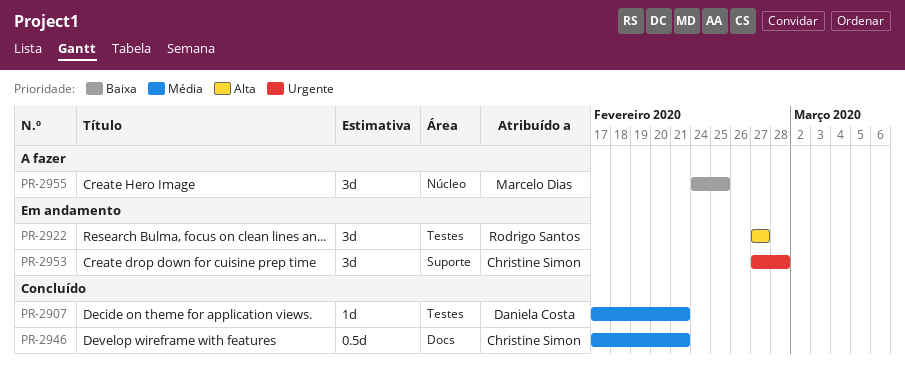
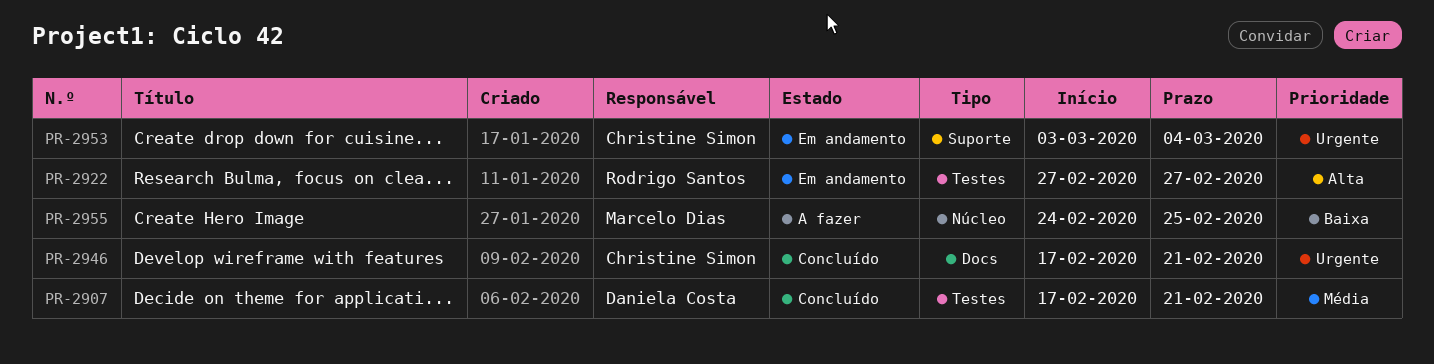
PR-2946, priority: Média -> Urgente
PR-2953, start: Feb 27 -> Mar 3
PR-2953, due: Feb 28 -> Mar 4

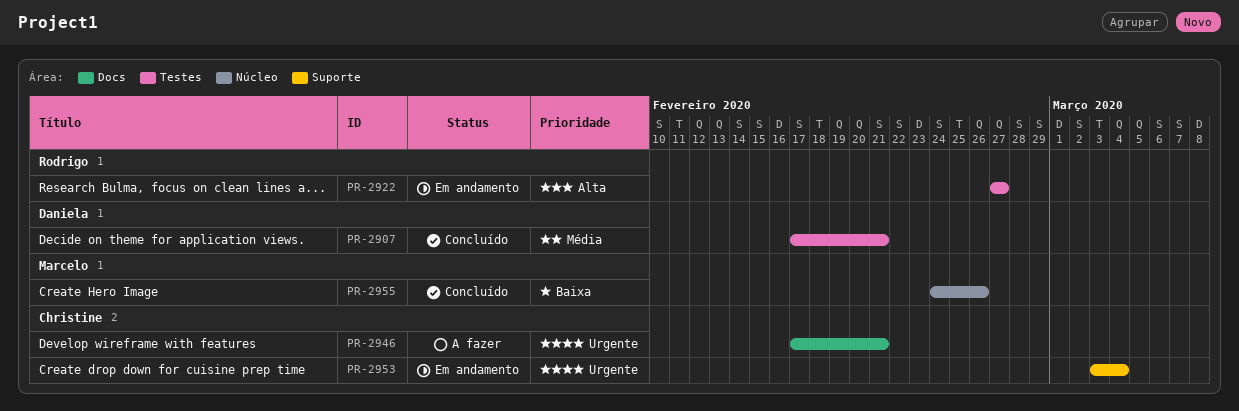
PR-2946, status: Concluído -> A fazer
PR-2955, status: A fazer -> Concluído
PR-2955, due: Feb 25 -> Feb 26

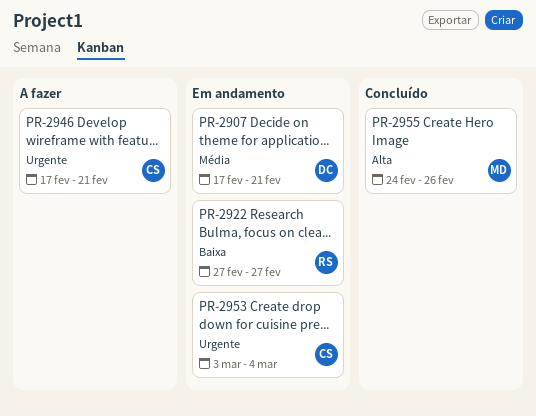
PR-2907, status: Concluído -> Em andamento
PR-2922, priority: Alta -> Baixa
PR-2955, priority: Baixa -> Alta

